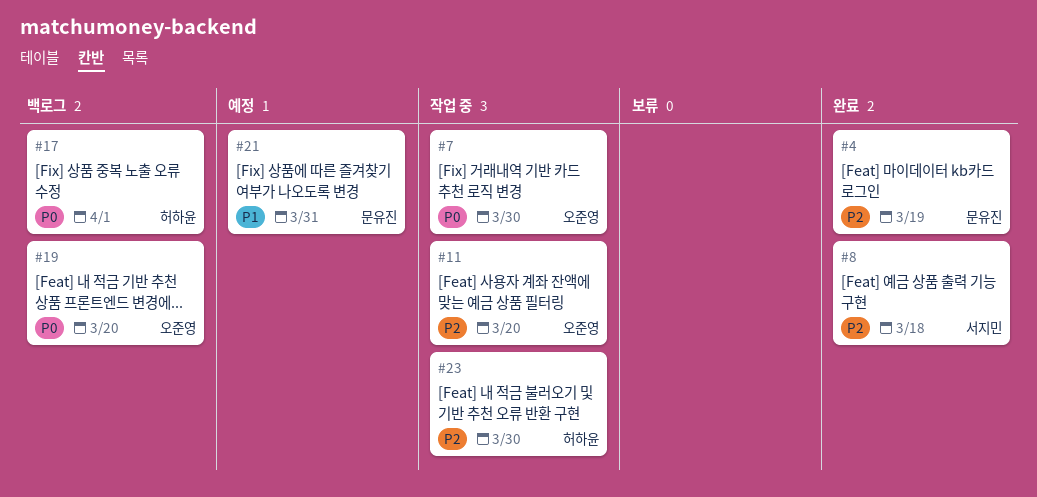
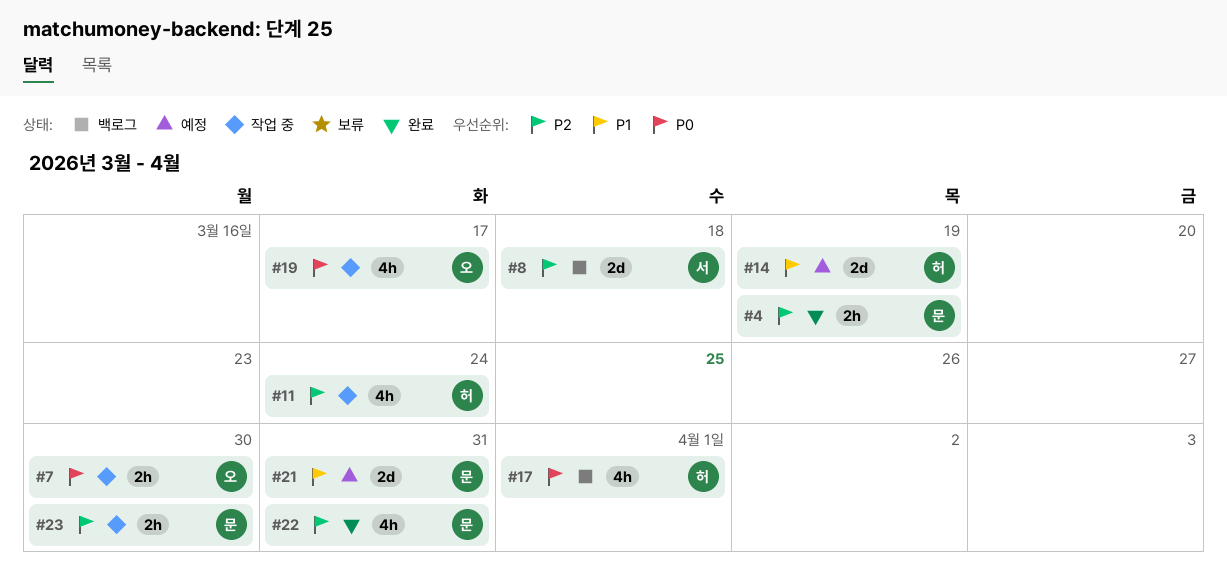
#8, status: 완료 -> 백로그
#11, owner: 오준영 -> 허하윤
#11, due: Mar 20 -> Mar 24
#14: none -> present
#19, status: 백로그 -> 작업 중
#19, due: Mar 20 -> Mar 17
#22: none -> present
#23, owner: 허하윤 -> 문유진

